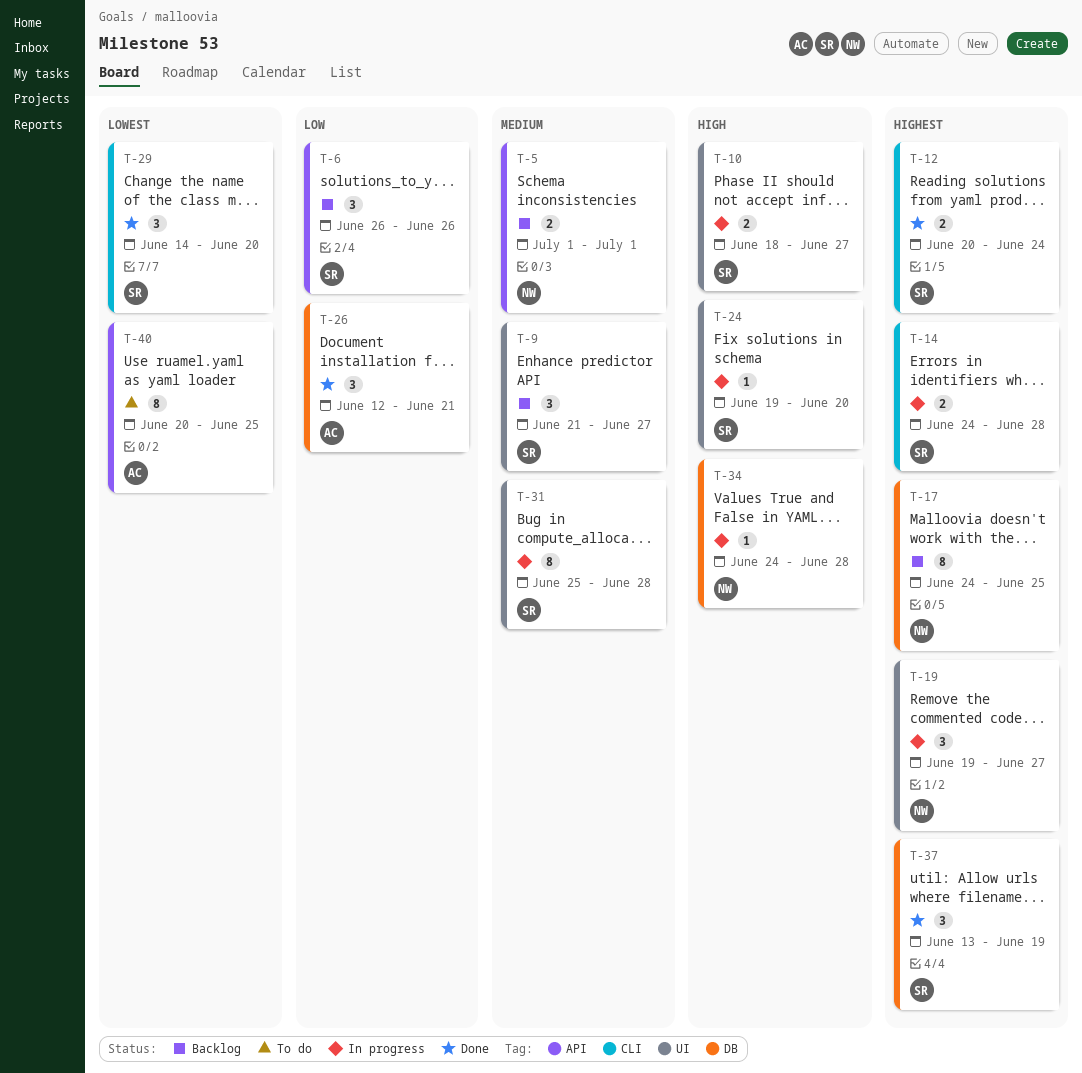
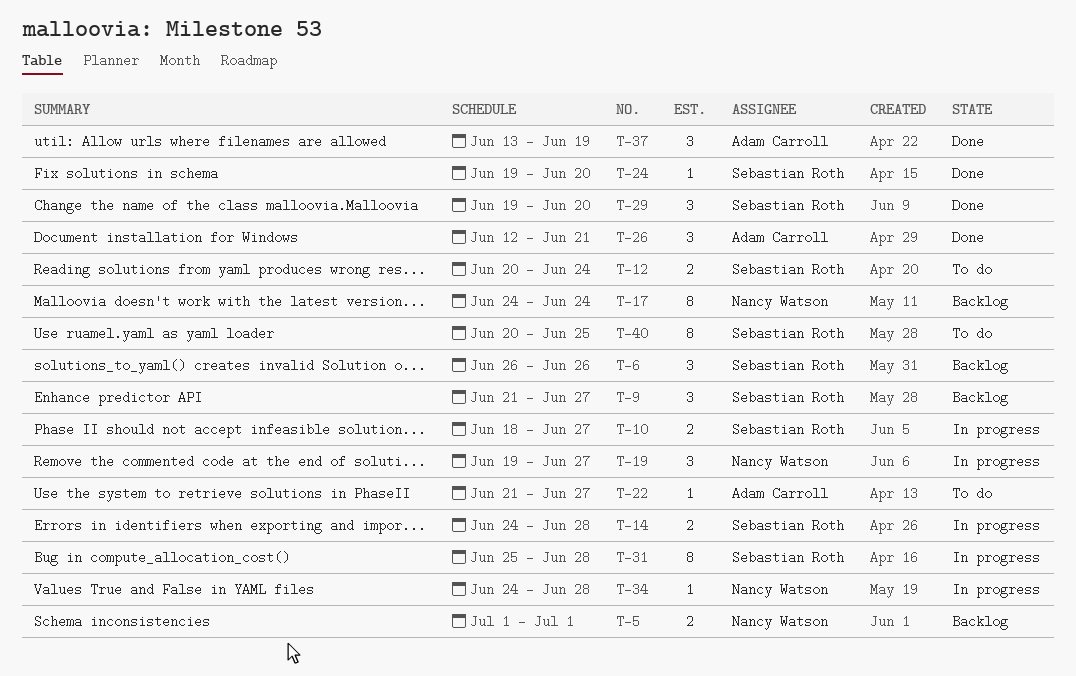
T-12, status: Done -> To do
T-17, due: Jun 25 -> Jun 24
T-22: none -> present
T-24, status: In progress -> Done
T-29, start: Jun 14 -> Jun 19
T-37, owner: Sebastian Roth -> Adam Carroll
T-40, owner: Adam Carroll -> Sebastian Roth

